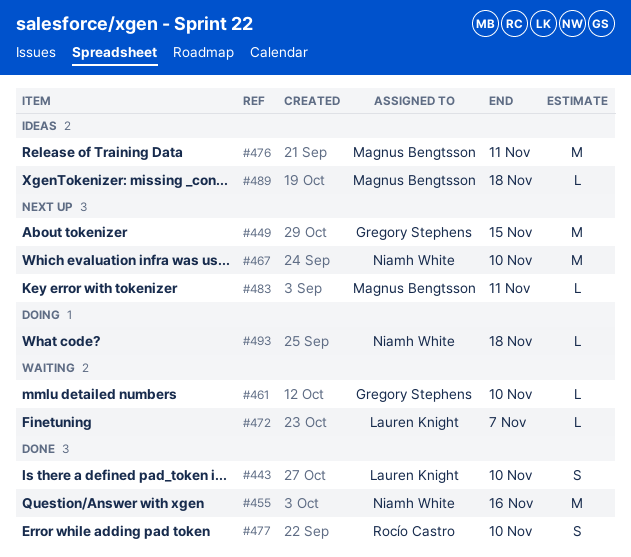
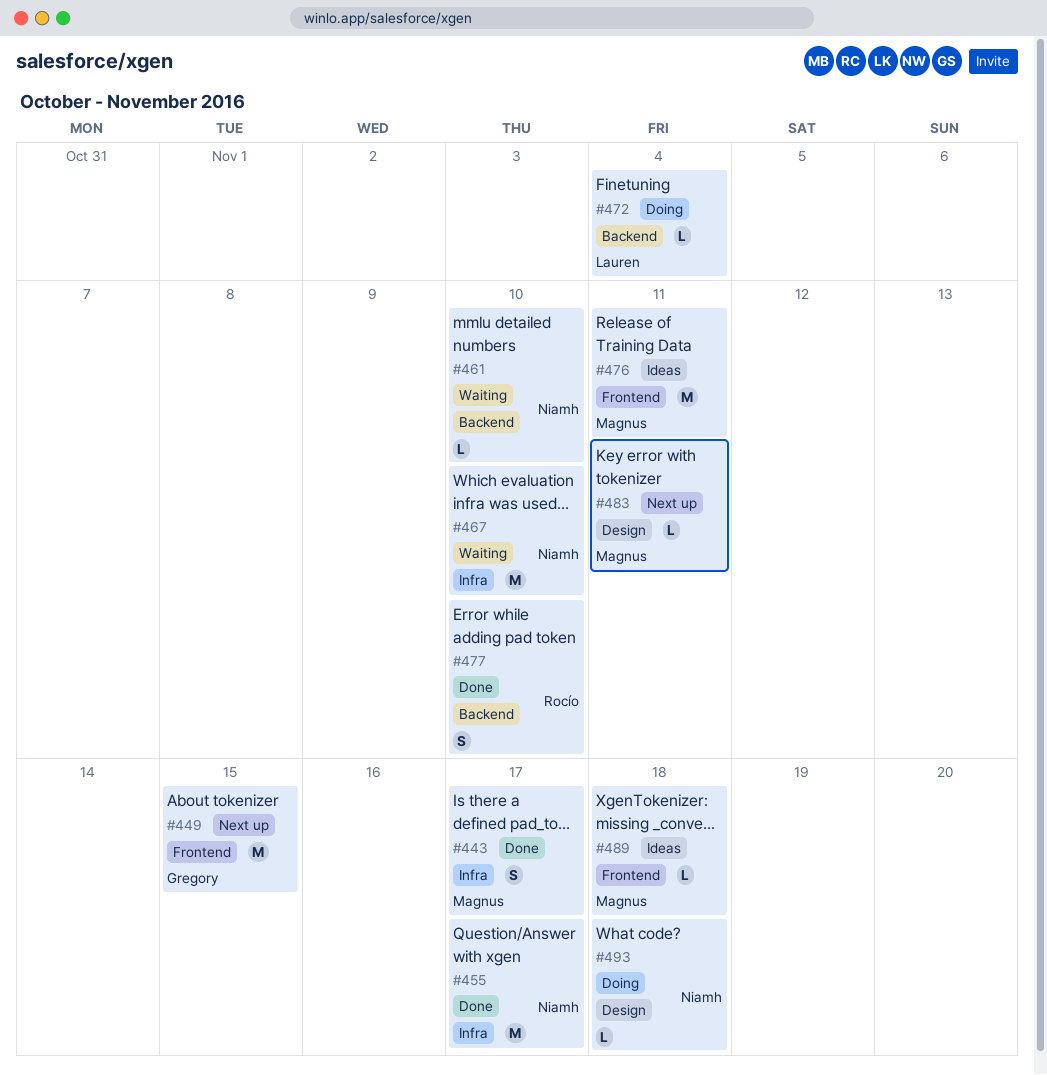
#443, owner: Lauren Knight -> Magnus Bengtsson
#443, due: Nov 10 -> Nov 17
#455, due: Nov 16 -> Nov 17
#461, owner: Gregory Stephens -> Niamh White
#467, status: Next up -> Waiting
#472, status: Waiting -> Doing
#472, due: Nov 7 -> Nov 4

